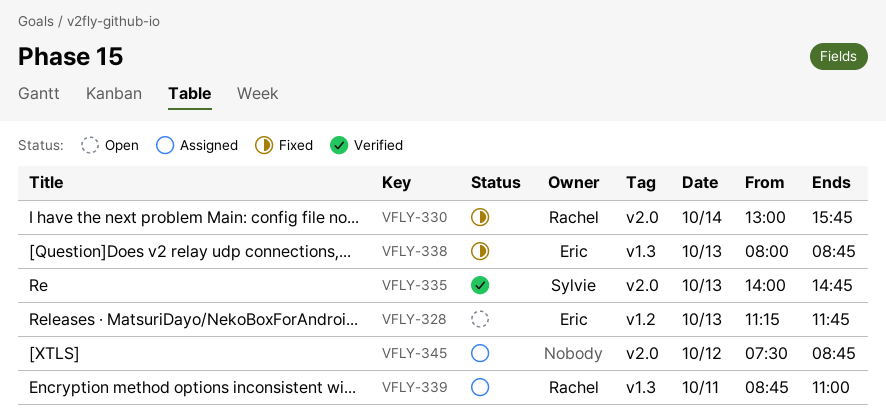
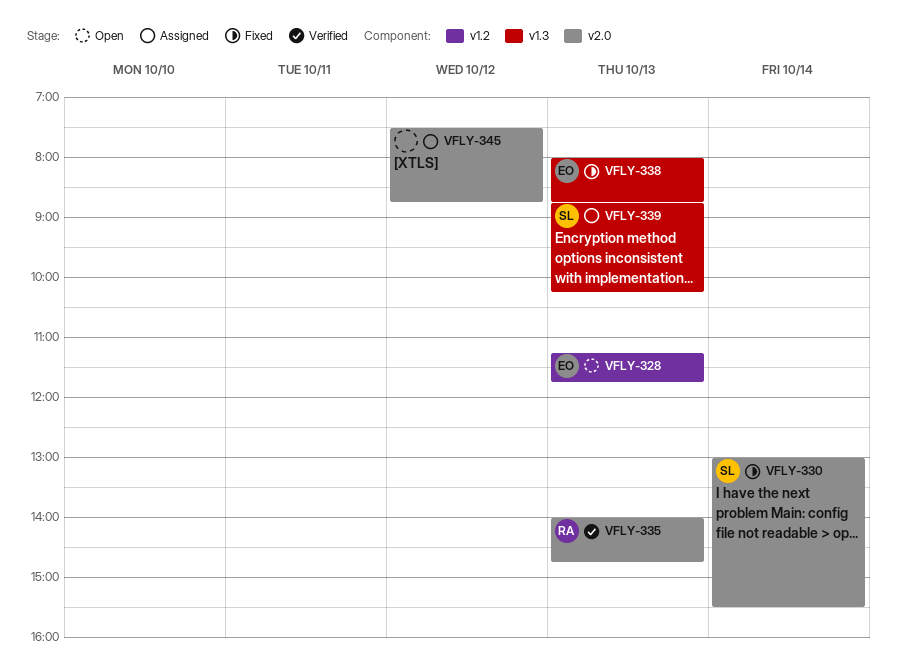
VFLY-330, owner: Rachel -> Sylvie
VFLY-330, ends: 15:45 -> 15:30
VFLY-335, owner: Sylvie -> Rachel
VFLY-339, owner: Rachel -> Sylvie
VFLY-339, day: Oct 11 -> Oct 13
VFLY-339, ends: 11:00 -> 10:15

